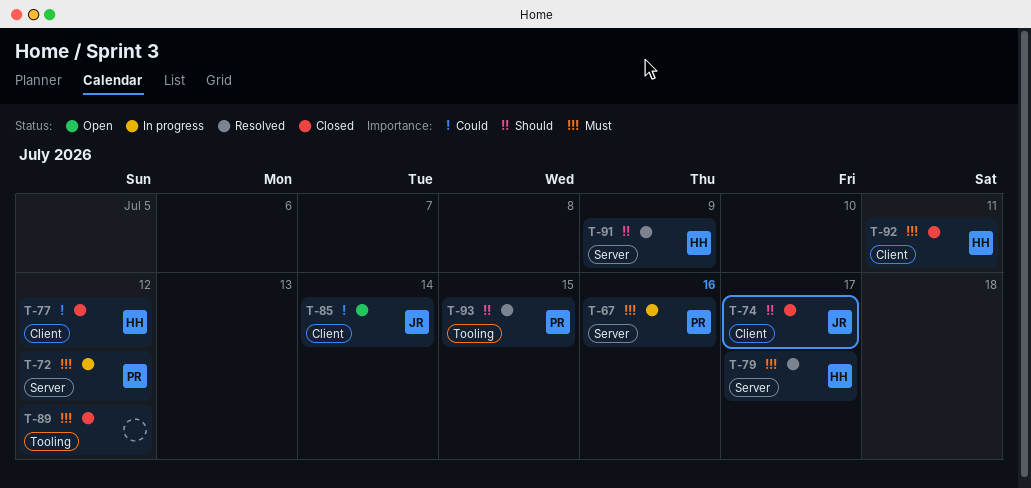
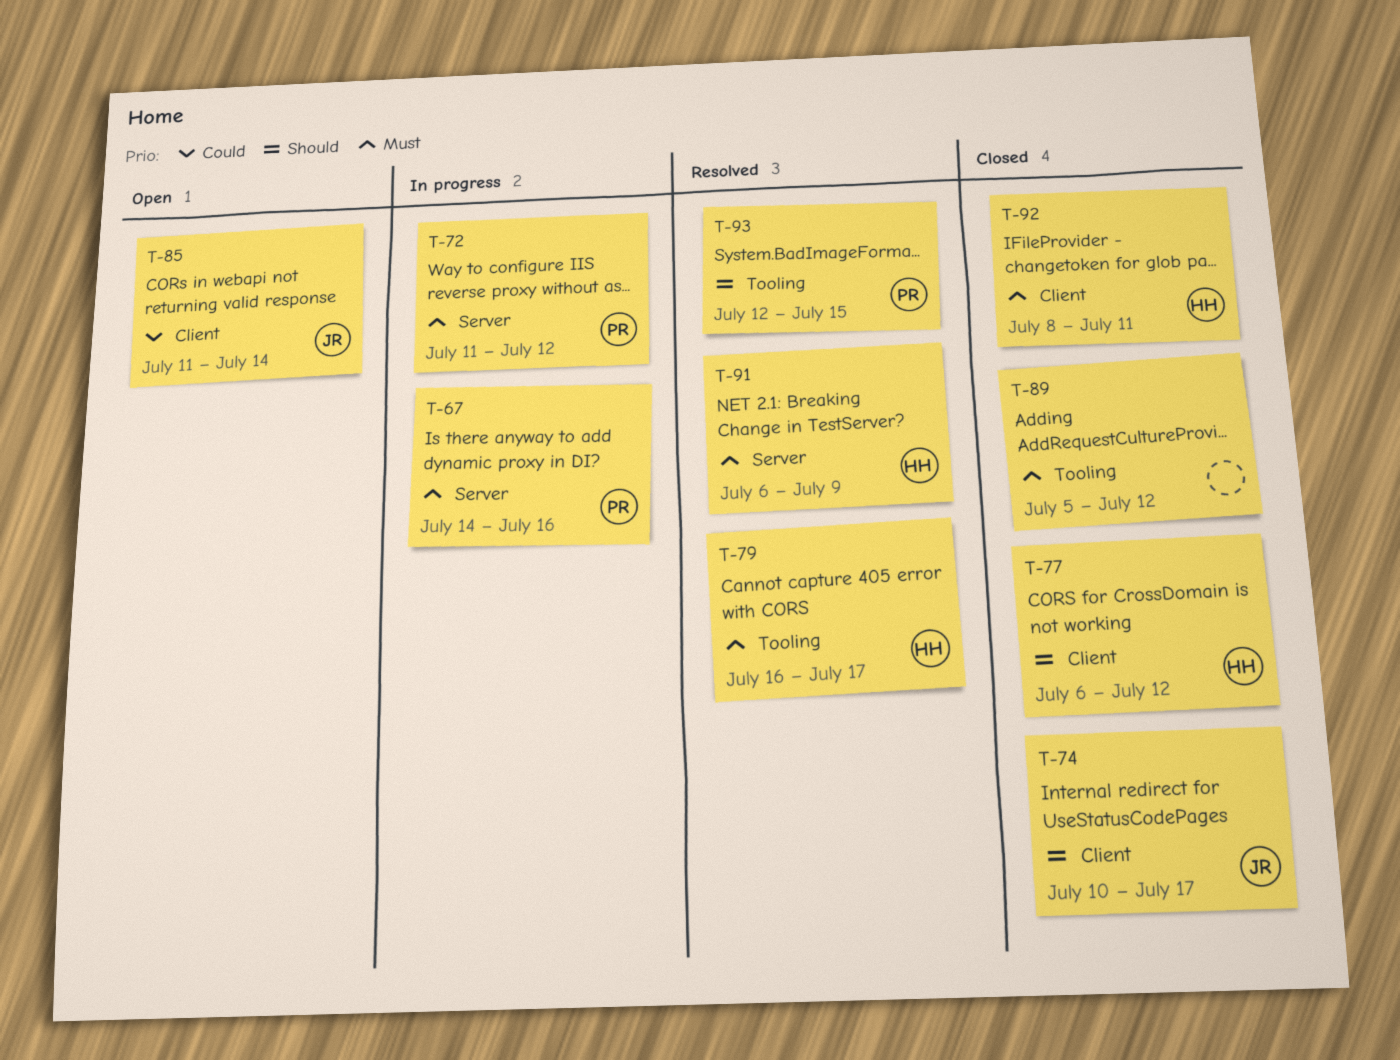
T-77, priority: Could -> Should
T-79, label: Server -> Tooling
T-91, priority: Should -> Must

